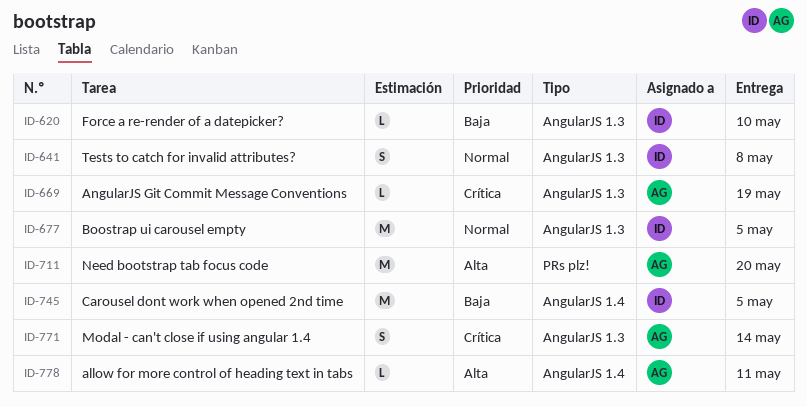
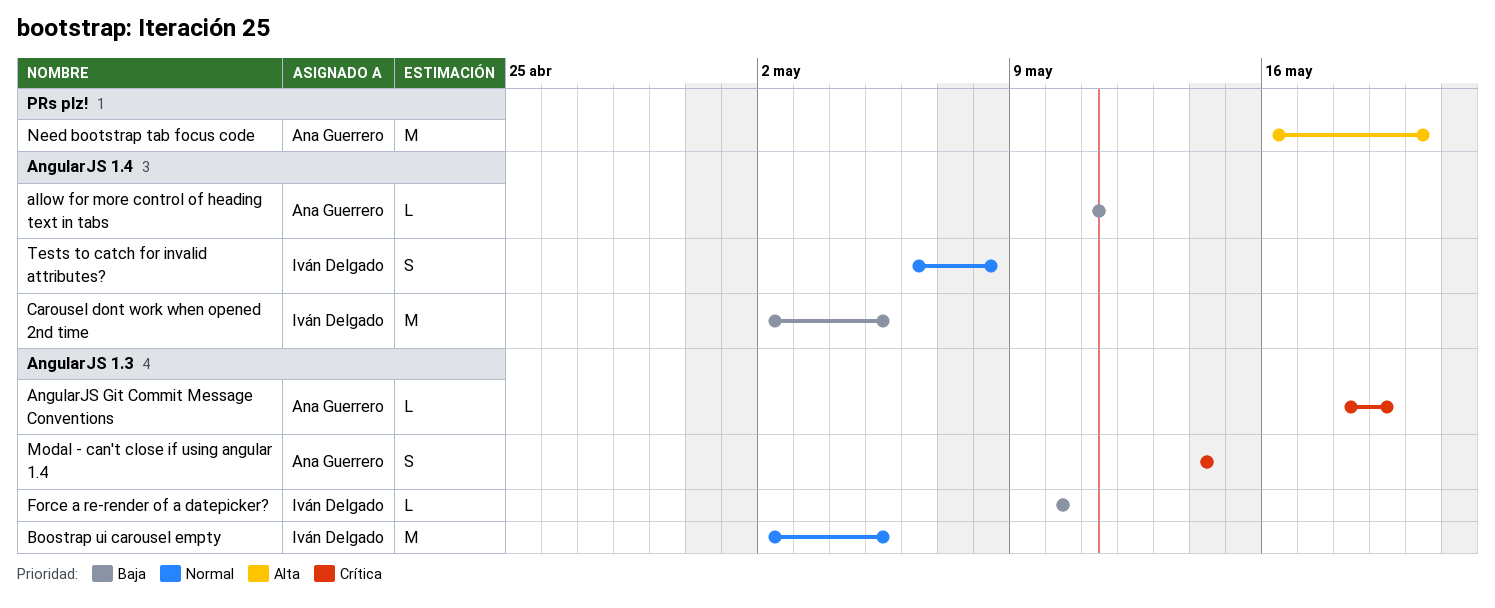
allow for more control of heading text in tabs, priority: Alta -> Baja
Tests to catch for invalid attributes?, label: AngularJS 1.3 -> AngularJS 1.4

